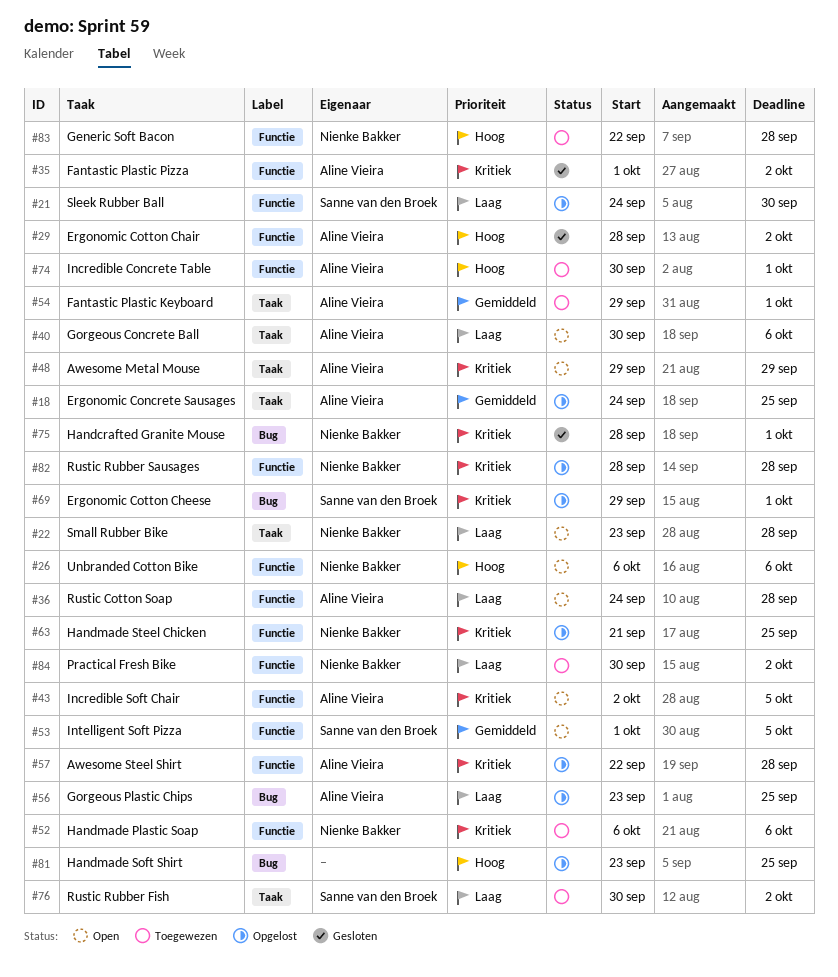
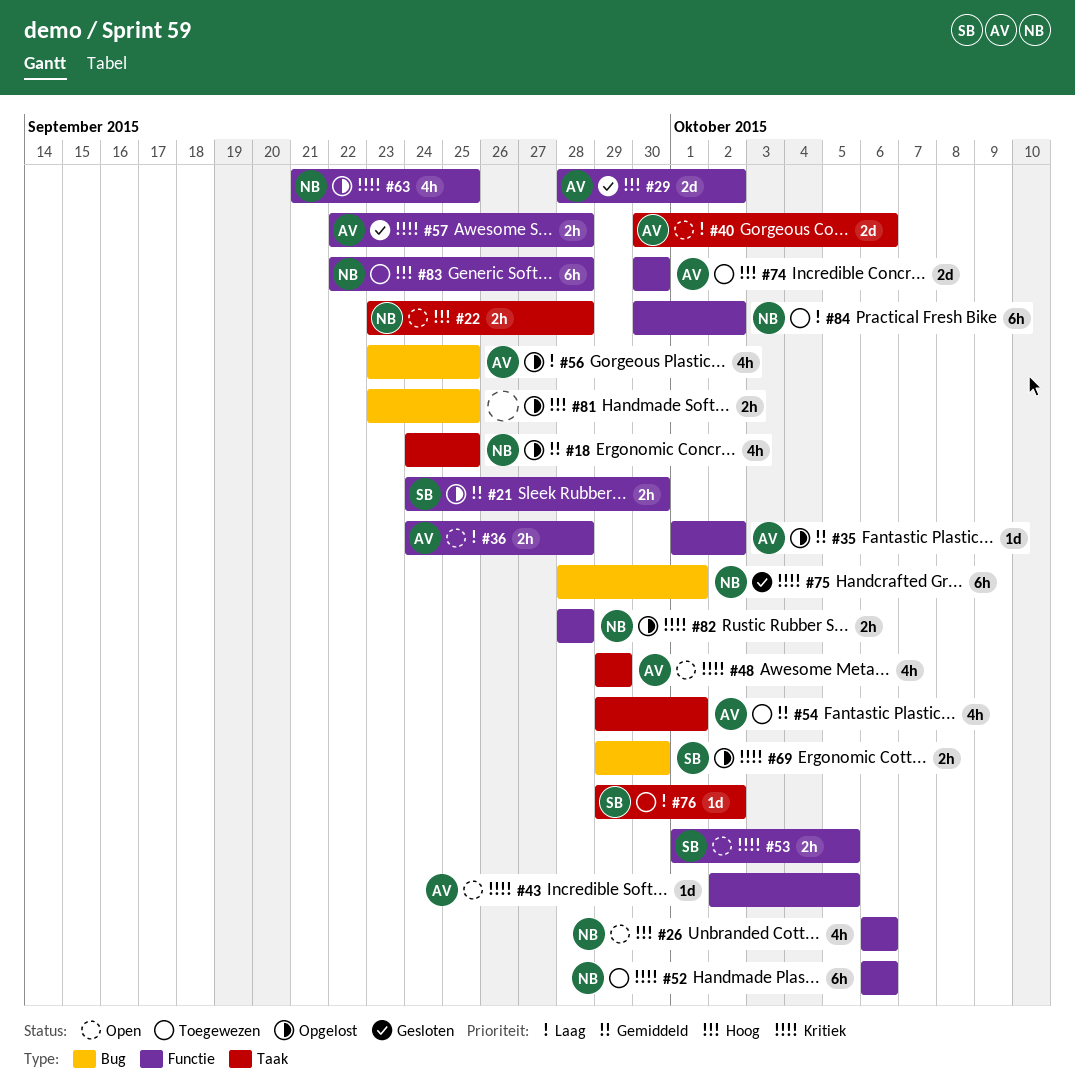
#18, owner: Aline Vieira -> Nienke Bakker
#21, priority: Laag -> Gemiddeld
#22, priority: Laag -> Hoog
#35, status: Gesloten -> Opgelost
#35, priority: Kritiek -> Gemiddeld
#53, priority: Gemiddeld -> Kritiek
#57, status: Opgelost -> Gesloten
#69, due: Oct 1 -> Sep 30
#74, due: Oct 1 -> Sep 30
#76, start: Sep 30 -> Sep 29

